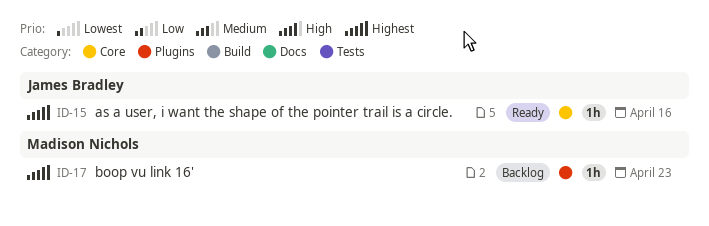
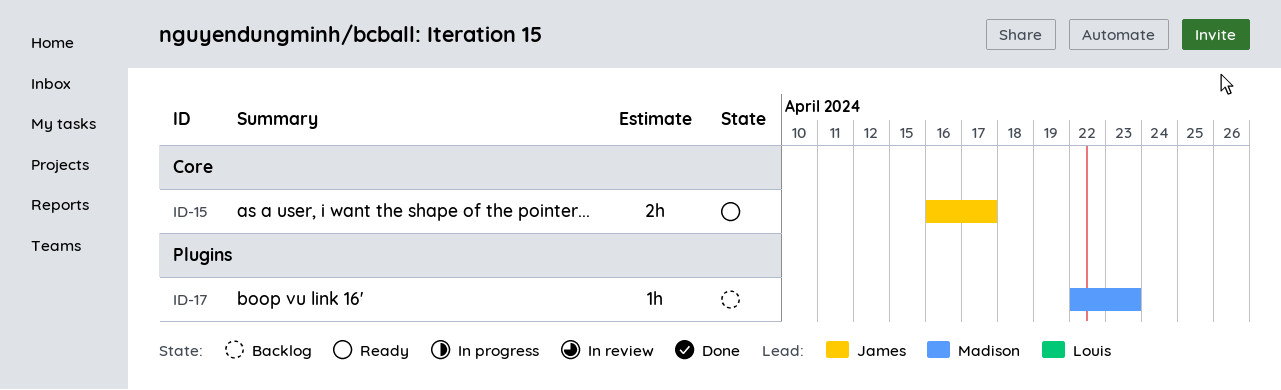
ID-15, estimate: 1h -> 2h
ID-15, due: Apr 16 -> Apr 17

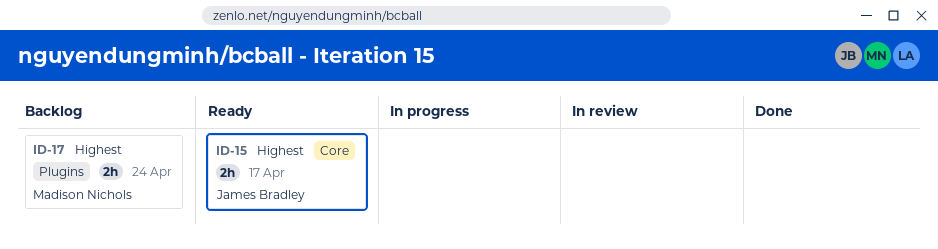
ID-17, estimate: 1h -> 2h
ID-17, due: Apr 23 -> Apr 24

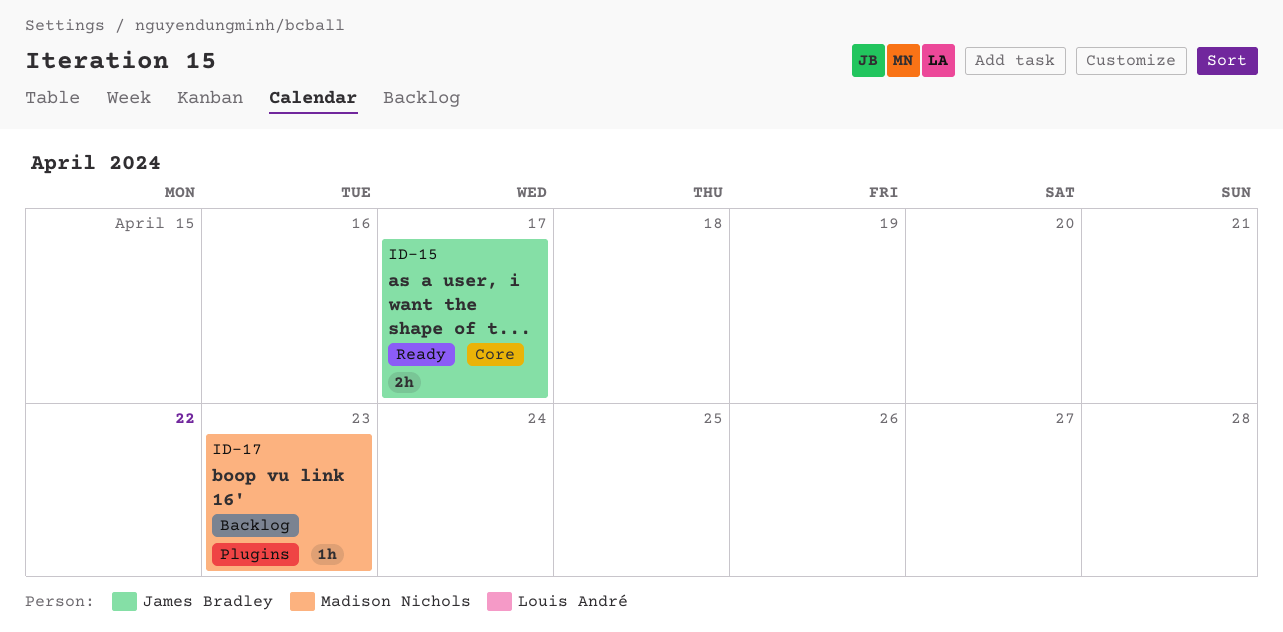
ID-17, estimate: 2h -> 1h
ID-17, due: Apr 24 -> Apr 23

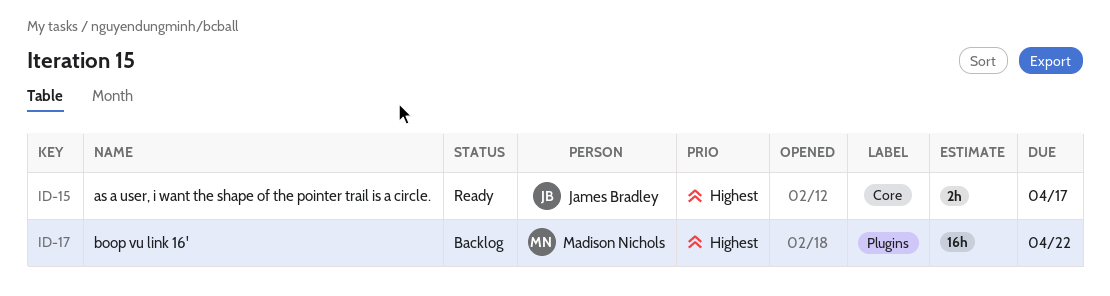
ID-17, estimate: 1h -> 16h
ID-17, due: Apr 23 -> Apr 22

